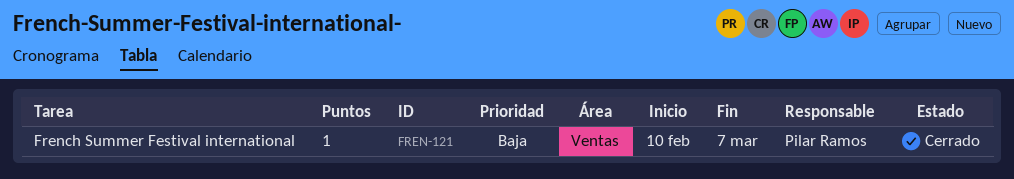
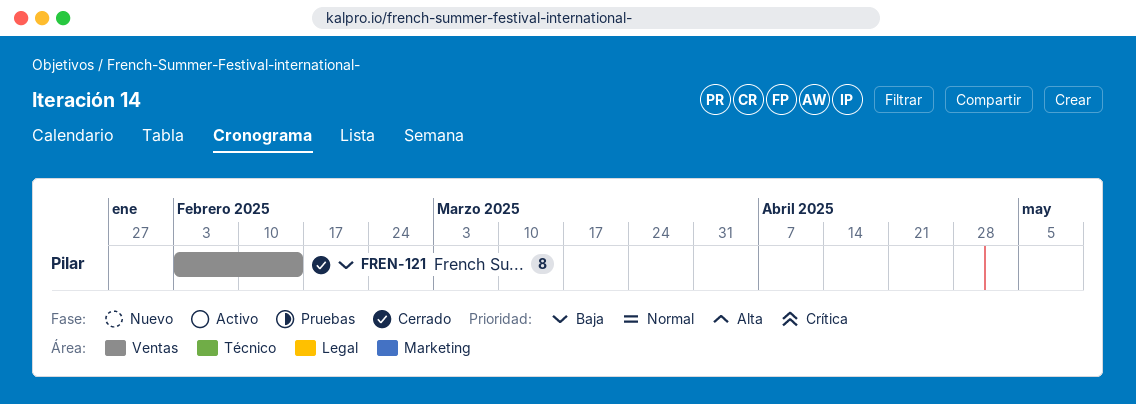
FREN-121, estimate: 1 -> 8
FREN-121, start: Feb 10 -> Feb 3
FREN-121, due: Mar 7 -> Feb 14

